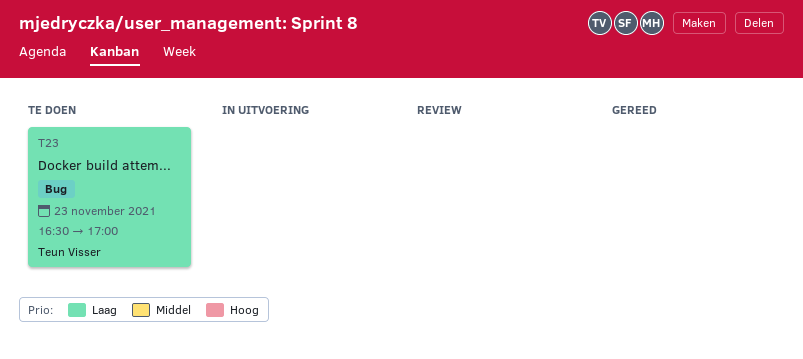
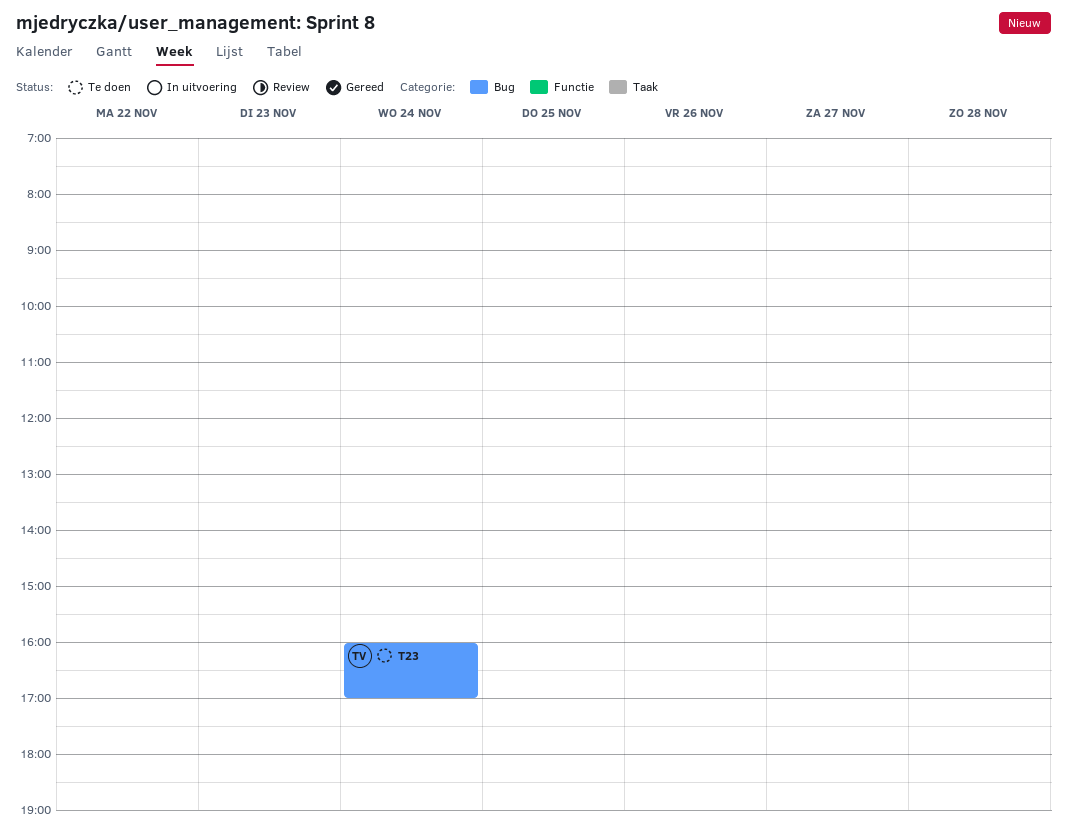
T23, day: Nov 23 -> Nov 24
T23, begins: 16:30 -> 16:00

